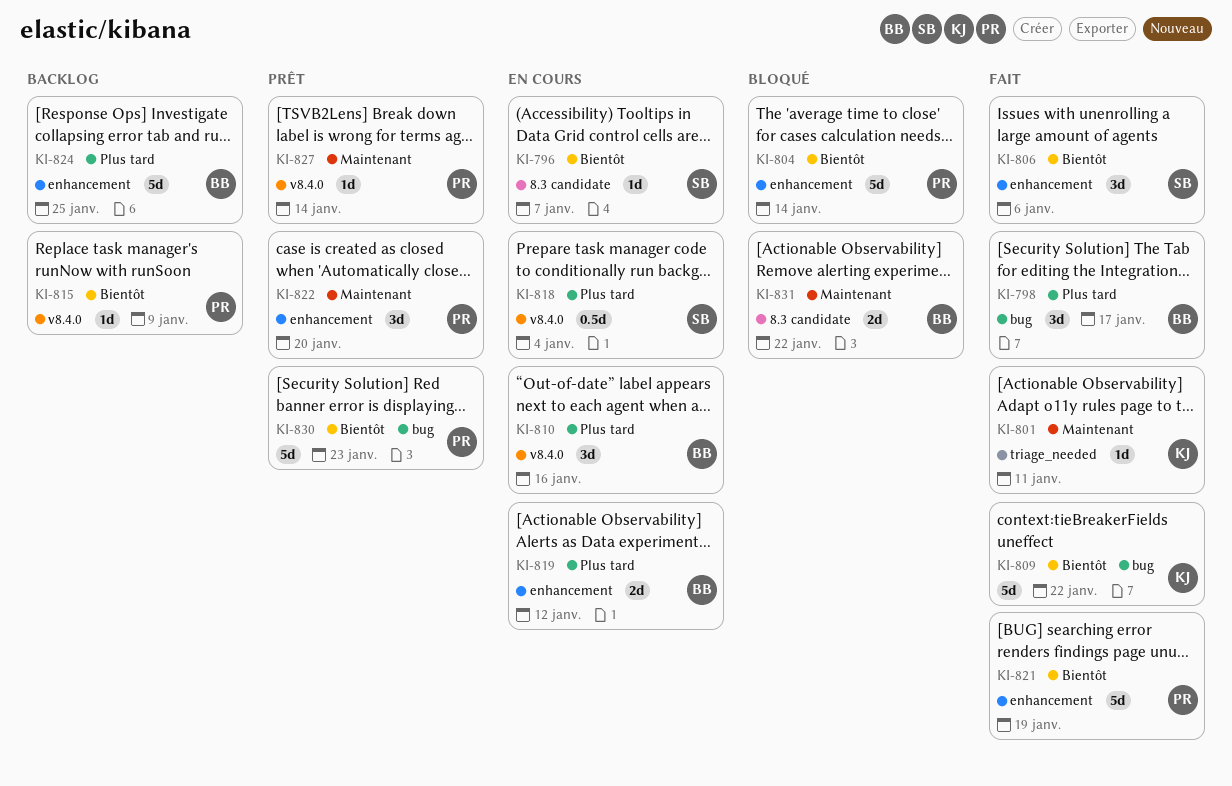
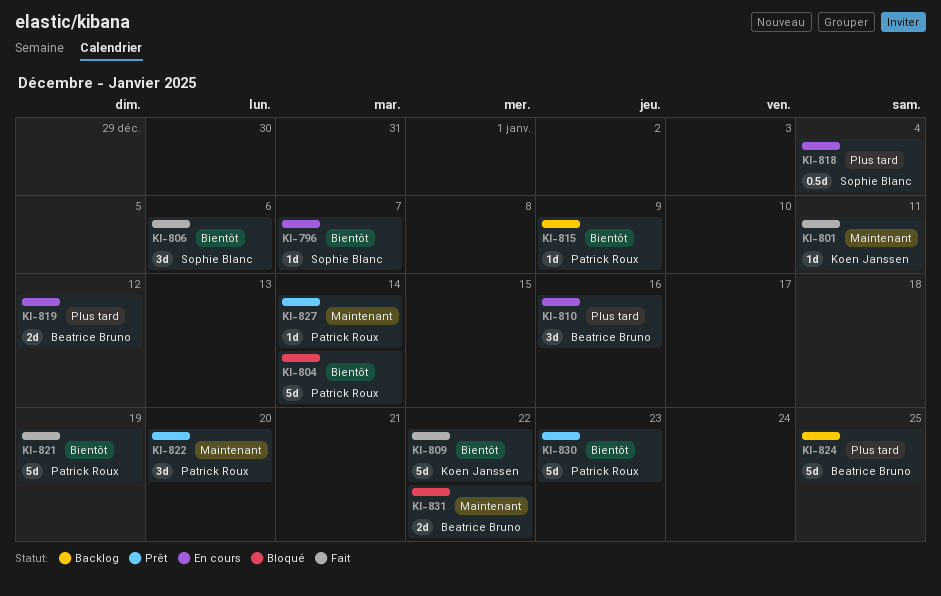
KI-798: present -> none

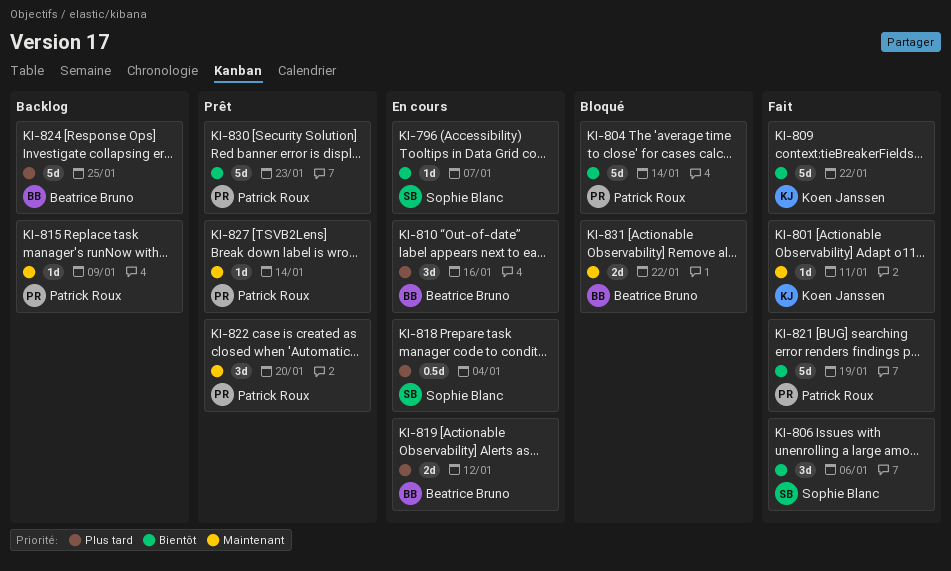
KI-815, priority: Bientôt -> Maintenant

